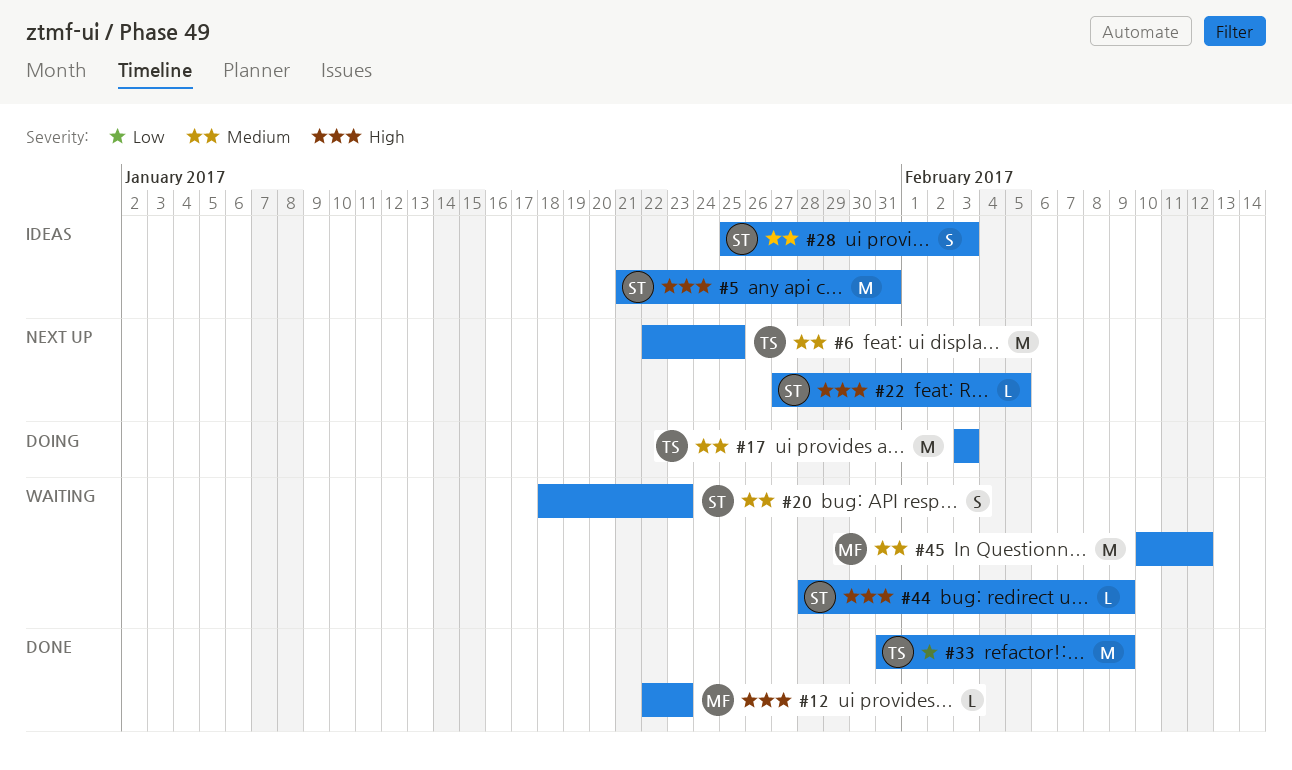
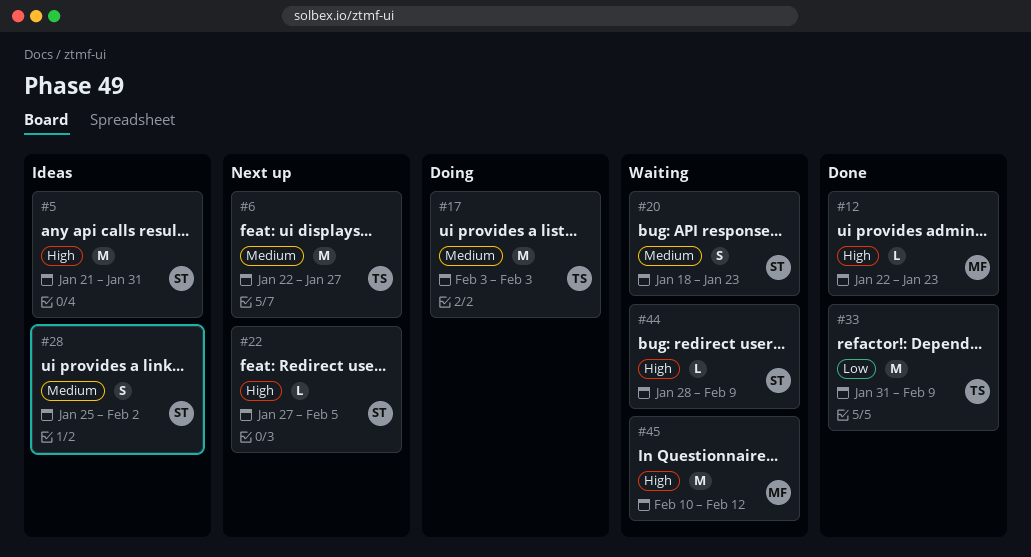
#6, due: Jan 25 -> Jan 27
#28, due: Feb 3 -> Feb 2
#45, priority: Medium -> High

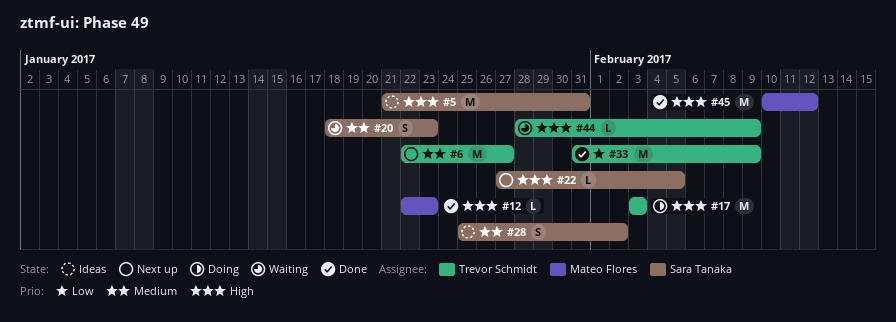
#17, priority: Medium -> High
#44, owner: Sara Tanaka -> Trevor Schmidt
#45, status: Waiting -> Done

